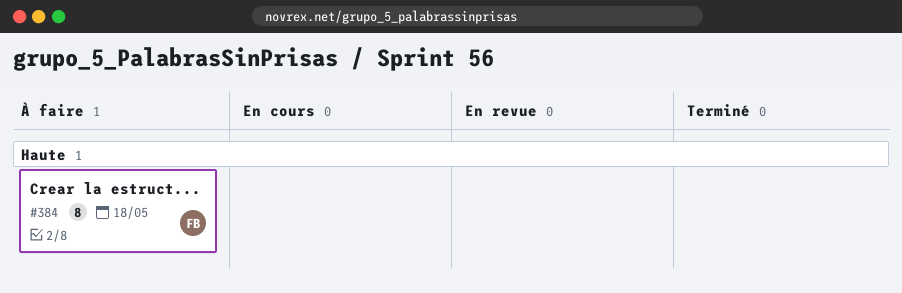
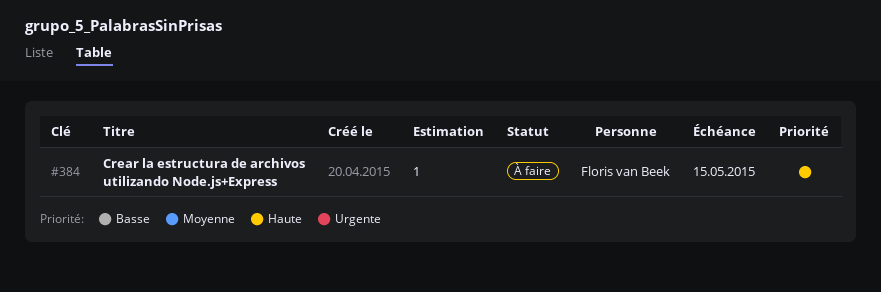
#384, estimate: 8 -> 1
#384, due: May 18 -> May 15

